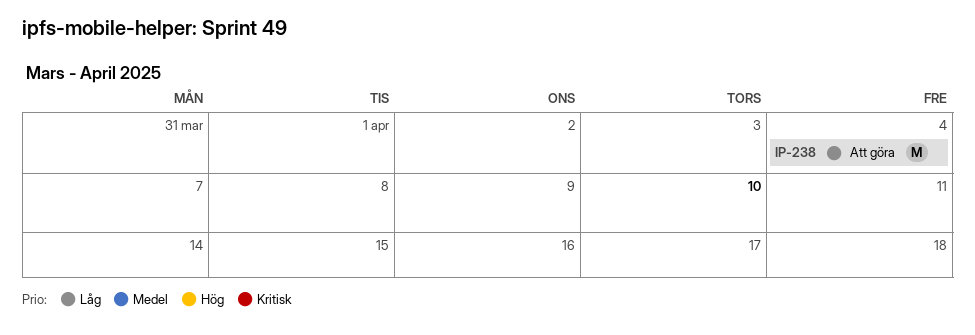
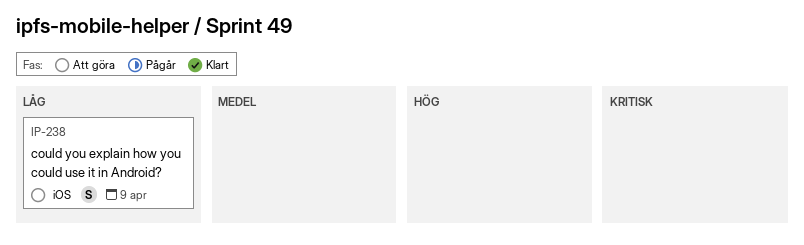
IP-238, estimate: M -> S
IP-238, due: Apr 4 -> Apr 9

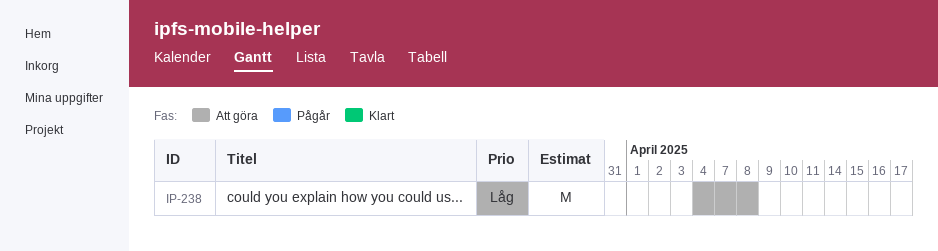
IP-238, estimate: S -> M
IP-238, due: Apr 9 -> Apr 8

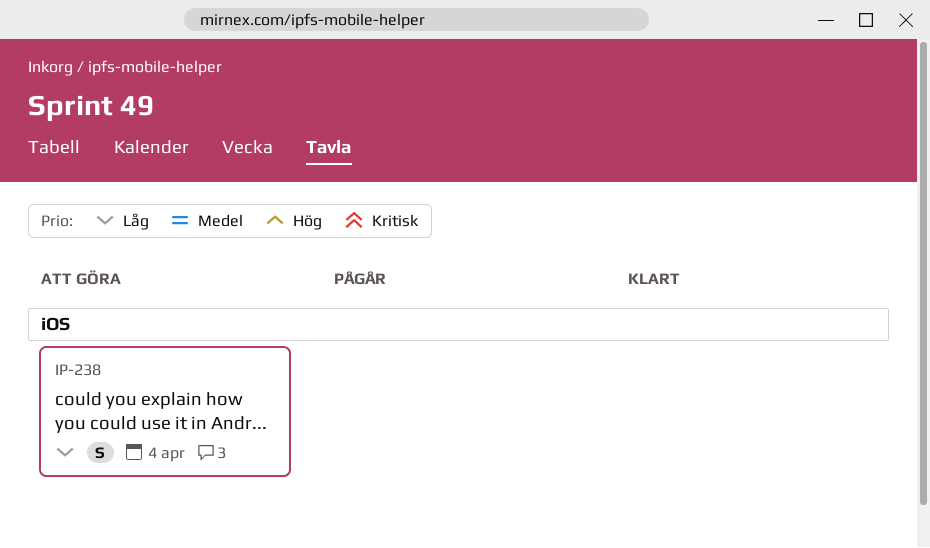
IP-238, estimate: M -> S
IP-238, due: Apr 8 -> Apr 4

